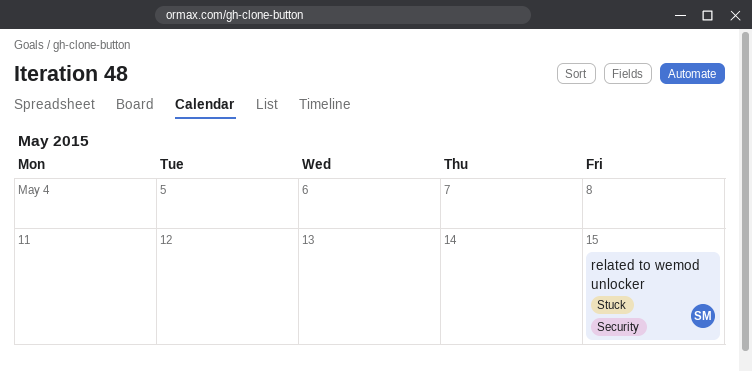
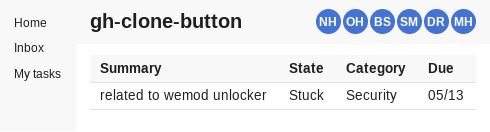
related to wemod unlocker, due: May 15 -> May 13

